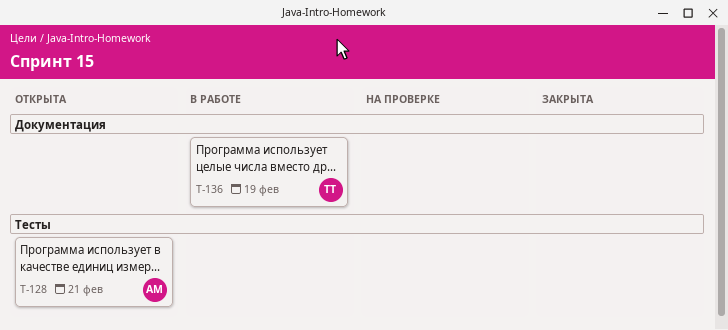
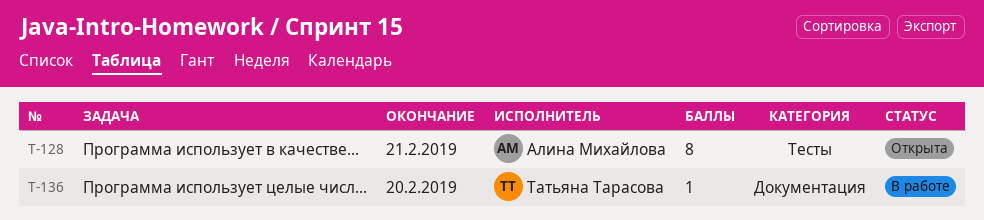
T-136, due: Feb 19 -> Feb 20

